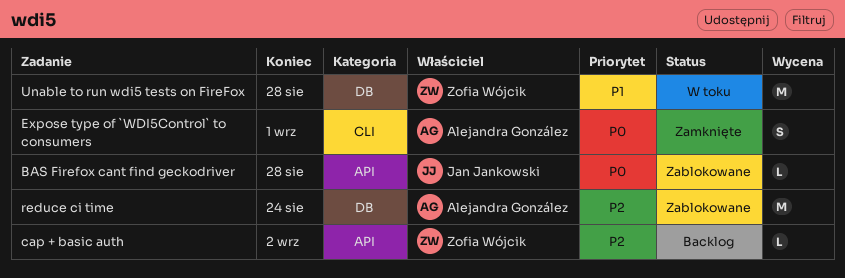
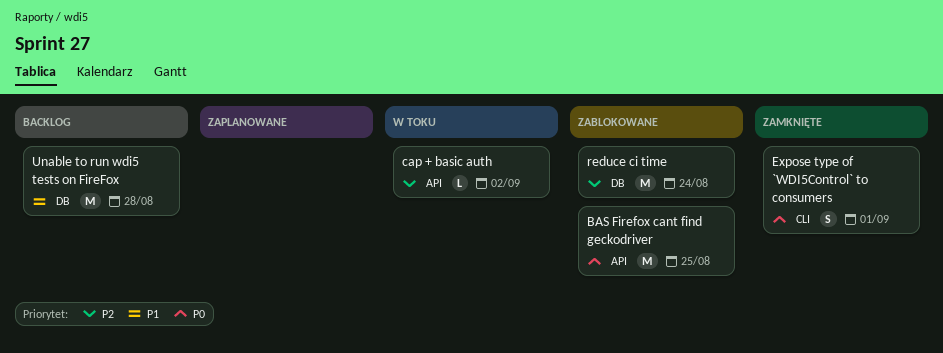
BAS Firefox cant find geckodriver, estimate: L -> M
BAS Firefox cant find geckodriver, due: Aug 28 -> Aug 25
cap + basic auth, status: Backlog -> W toku
Unable to run wdi5 tests on FireFox, status: W toku -> Backlog

